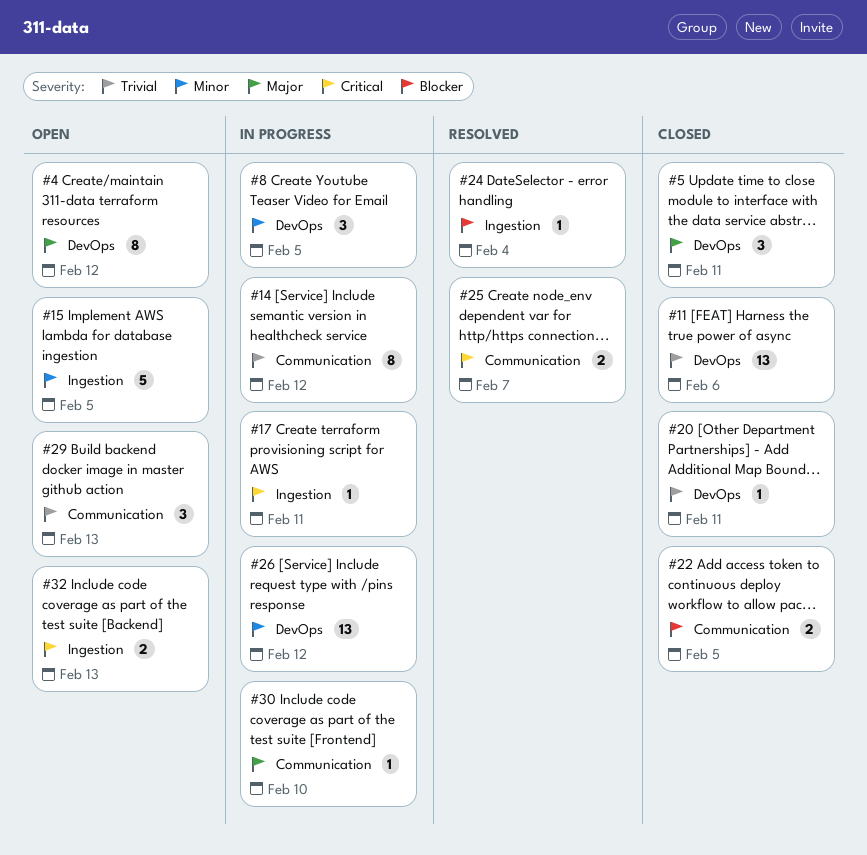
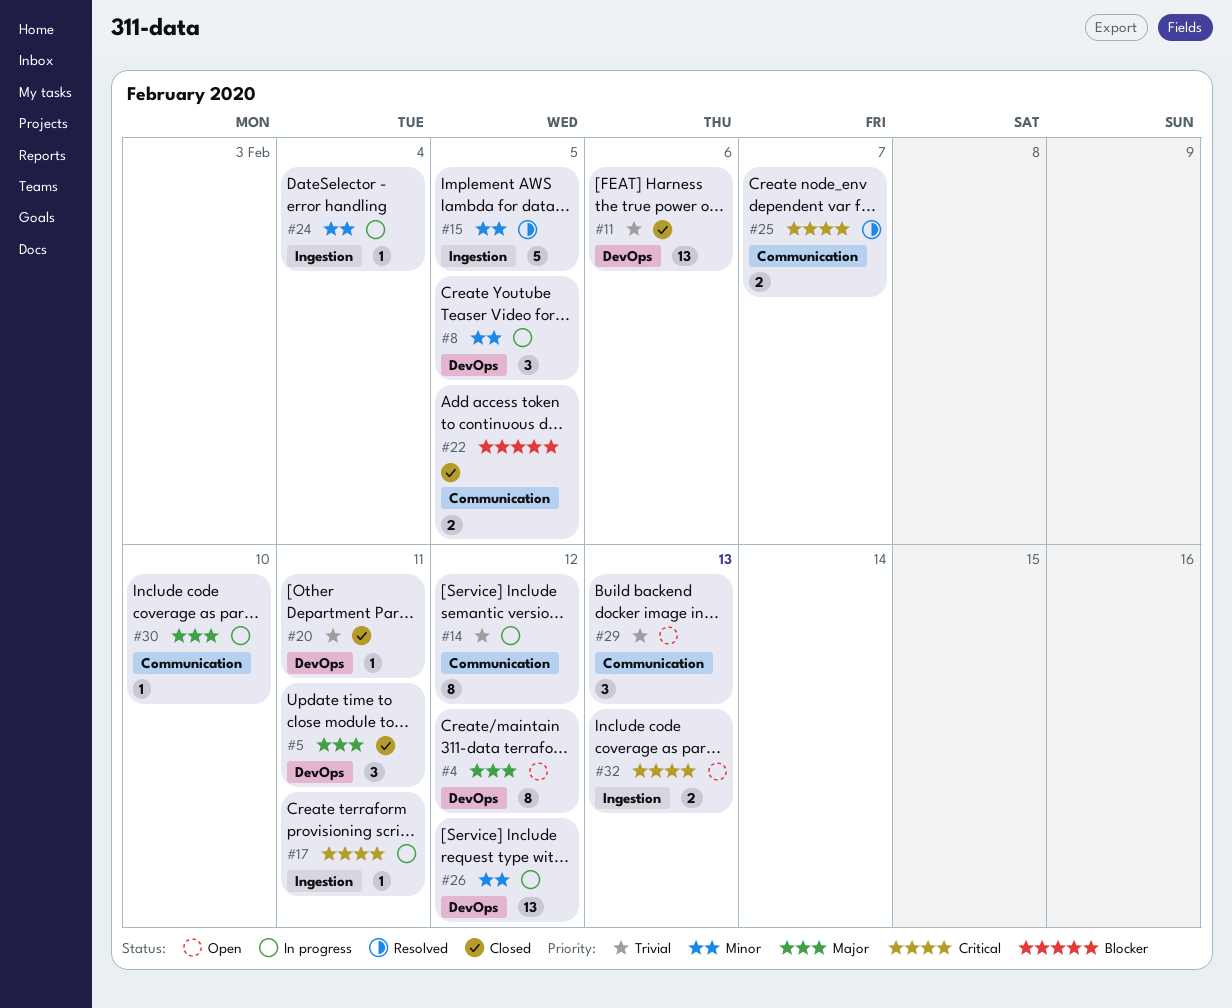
#15, status: Open -> Resolved
#24, status: Resolved -> In progress
#24, priority: Blocker -> Minor

